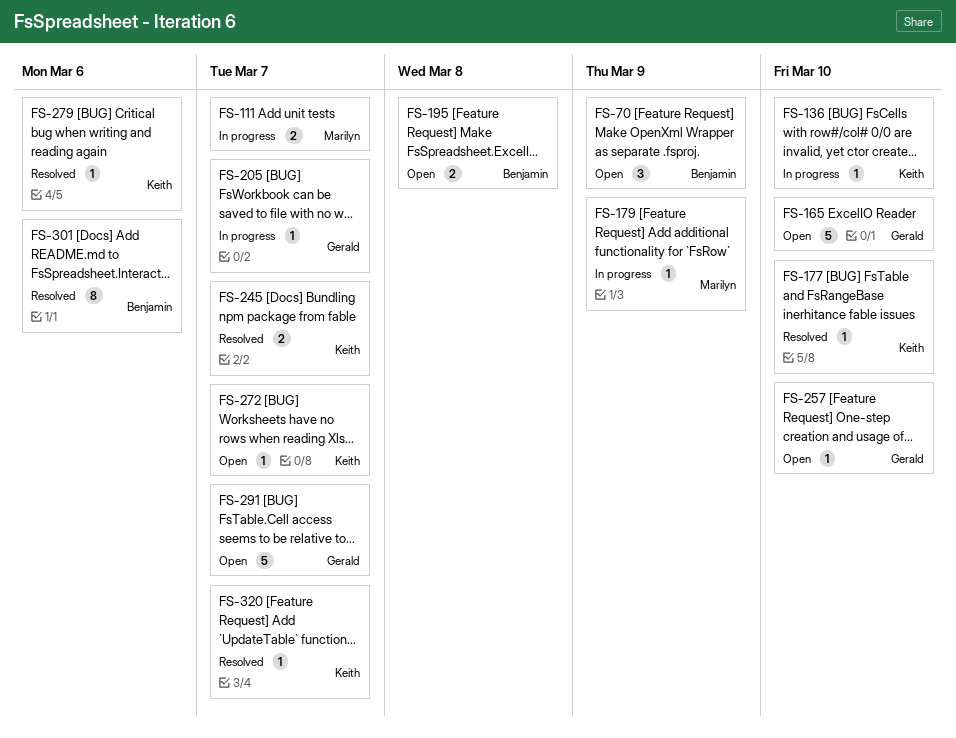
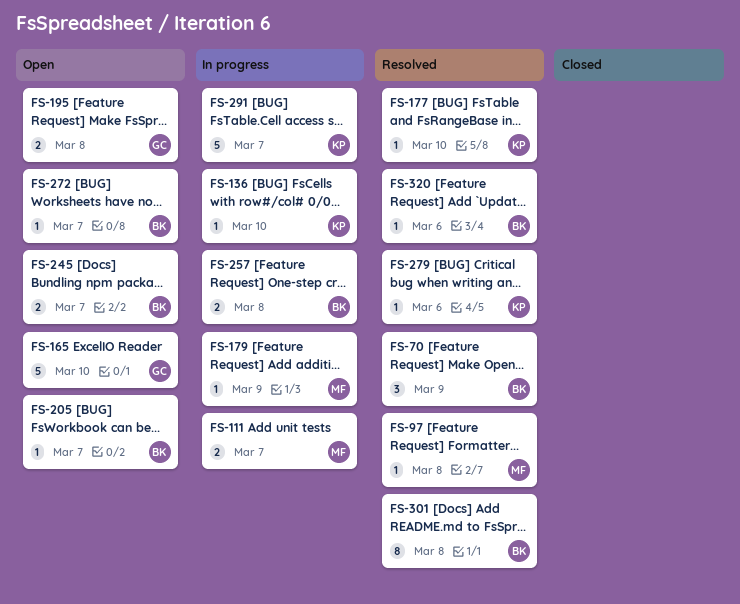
FS-70, status: Open -> Resolved
FS-97: none -> present
FS-195, owner: Benjamin -> Gerald
FS-205, status: In progress -> Open
FS-205, owner: Gerald -> Benjamin
FS-245, status: Resolved -> Open
FS-245, owner: Keith -> Benjamin
FS-257, status: Open -> In progress
FS-257, owner: Gerald -> Benjamin
FS-257, estimate: 1 -> 2
FS-257, due: Mar 10 -> Mar 8
FS-272, owner: Keith -> Benjamin
FS-291, status: Open -> In progress
FS-291, owner: Gerald -> Keith
FS-301, due: Mar 6 -> Mar 8
FS-320, owner: Keith -> Benjamin
FS-320, due: Mar 7 -> Mar 6

